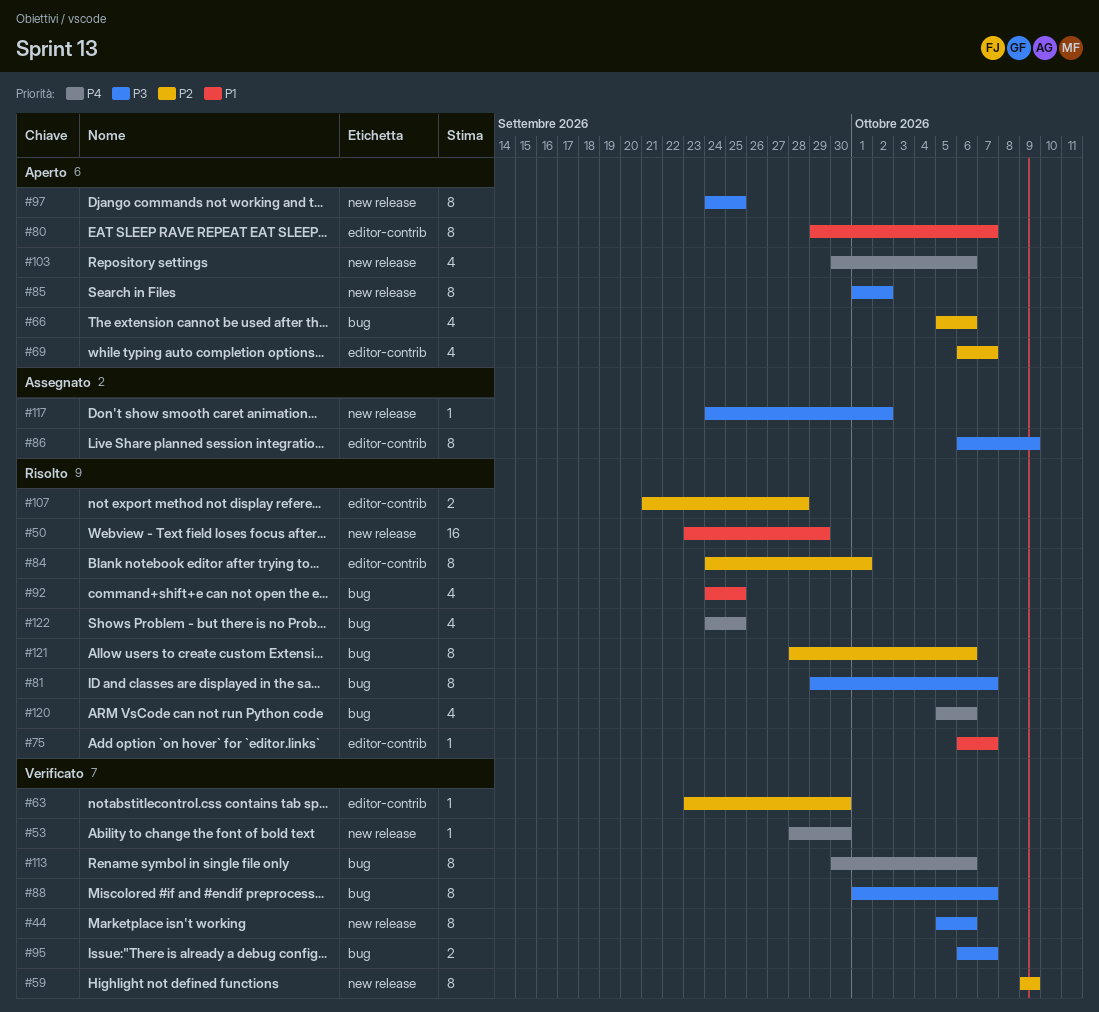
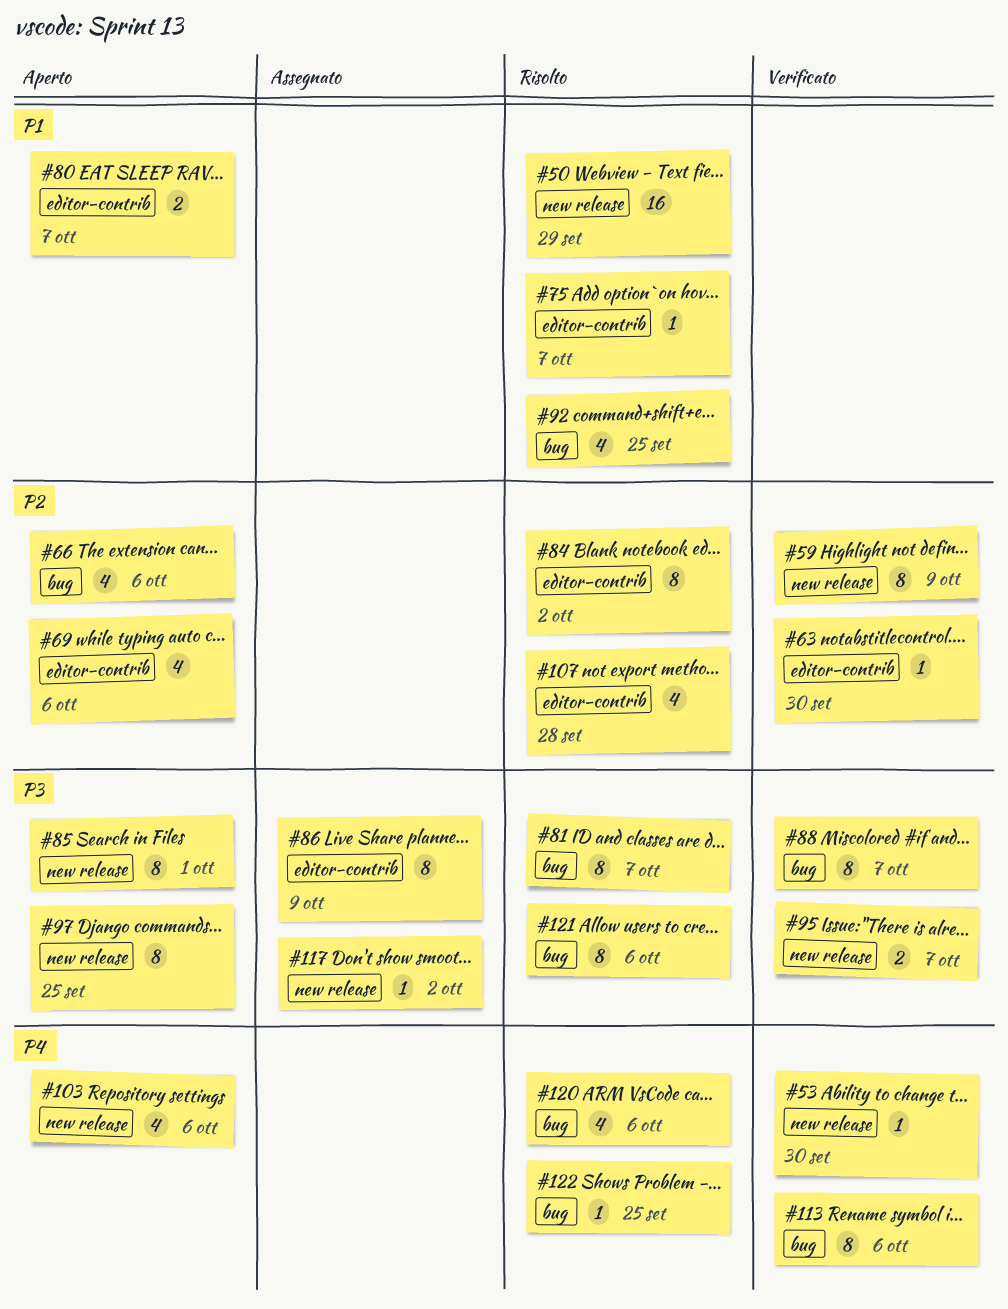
#44: present -> none
#69, due: Oct 7 -> Oct 6
#80, estimate: 8 -> 2
#84, due: Oct 1 -> Oct 2
#85, due: Oct 2 -> Oct 1
#95, label: bug -> new release
#107, estimate: 2 -> 4
#121, priority: P2 -> P3
#122, estimate: 4 -> 1

